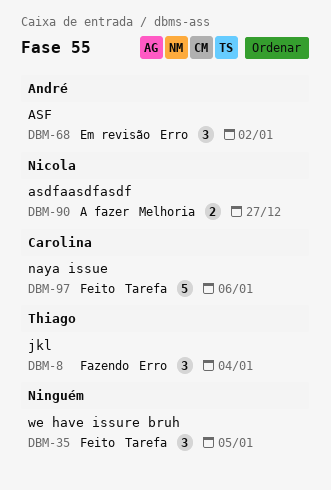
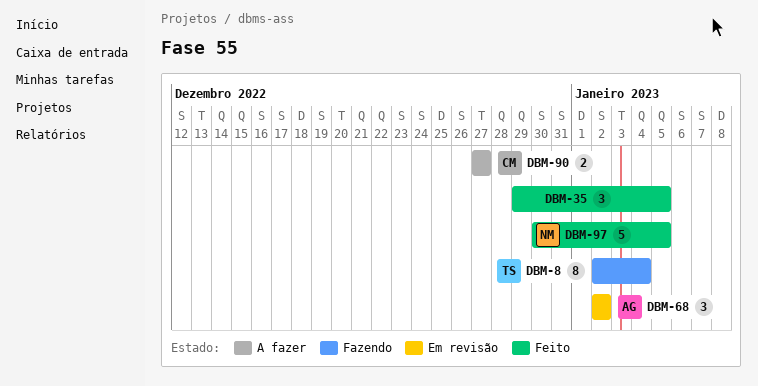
DBM-8, estimate: 3 -> 8
DBM-90, owner: Nicola -> Carolina
DBM-97, owner: Carolina -> Nicola
DBM-97, due: Jan 6 -> Jan 5

